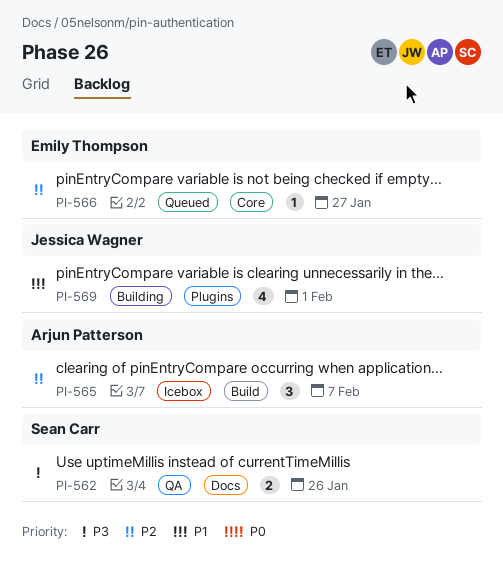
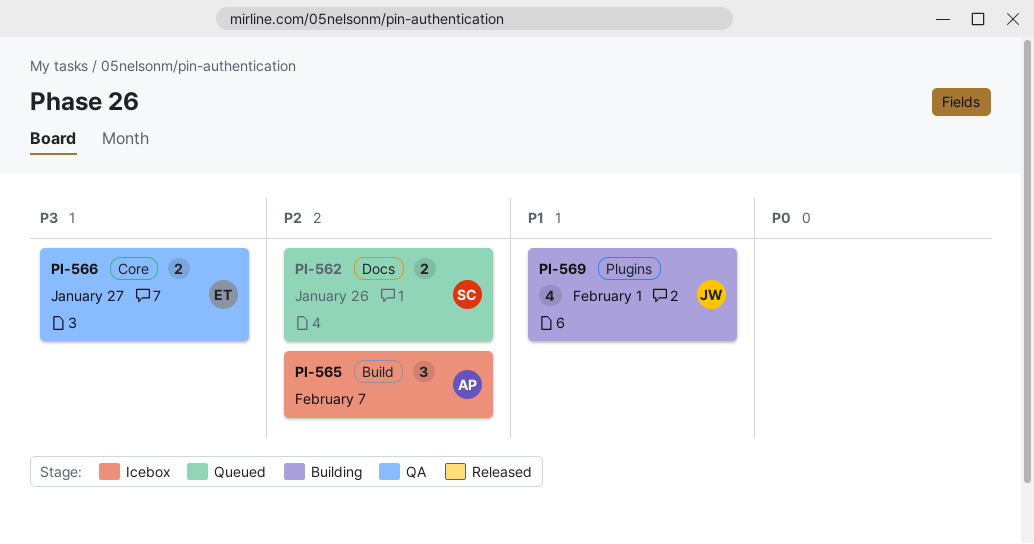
PI-562, status: QA -> Queued
PI-562, priority: P3 -> P2
PI-566, status: Queued -> QA
PI-566, priority: P2 -> P3
PI-566, estimate: 1 -> 2

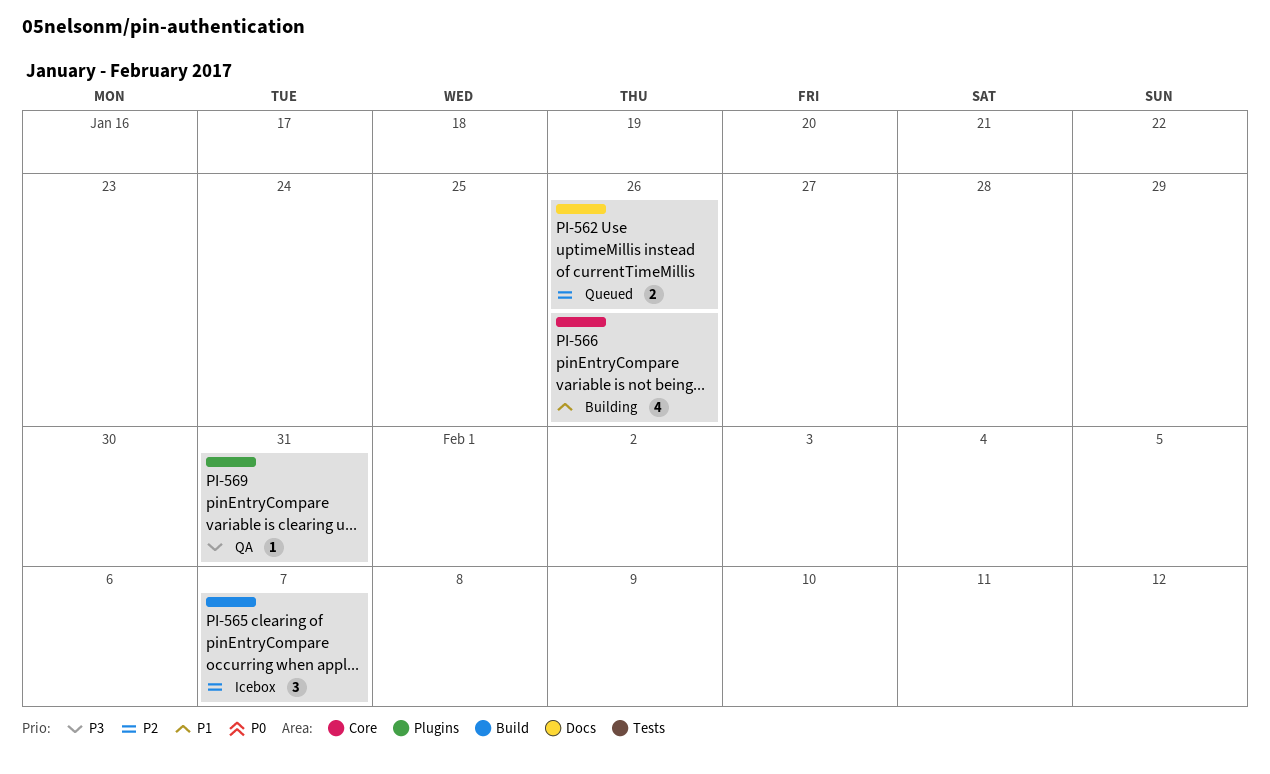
PI-566, status: QA -> Building
PI-566, priority: P3 -> P1
PI-566, estimate: 2 -> 4
PI-566, due: Jan 27 -> Jan 26
PI-569, status: Building -> QA
PI-569, priority: P1 -> P3
PI-569, estimate: 4 -> 1
PI-569, due: Feb 1 -> Jan 31

